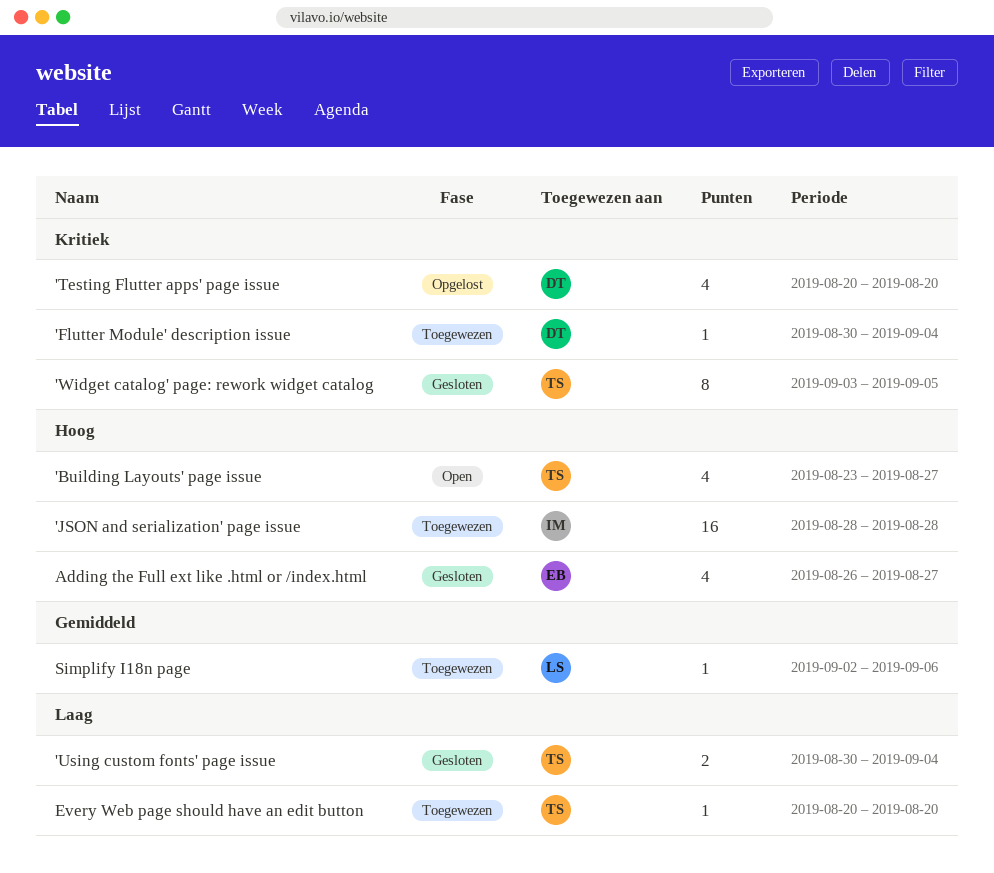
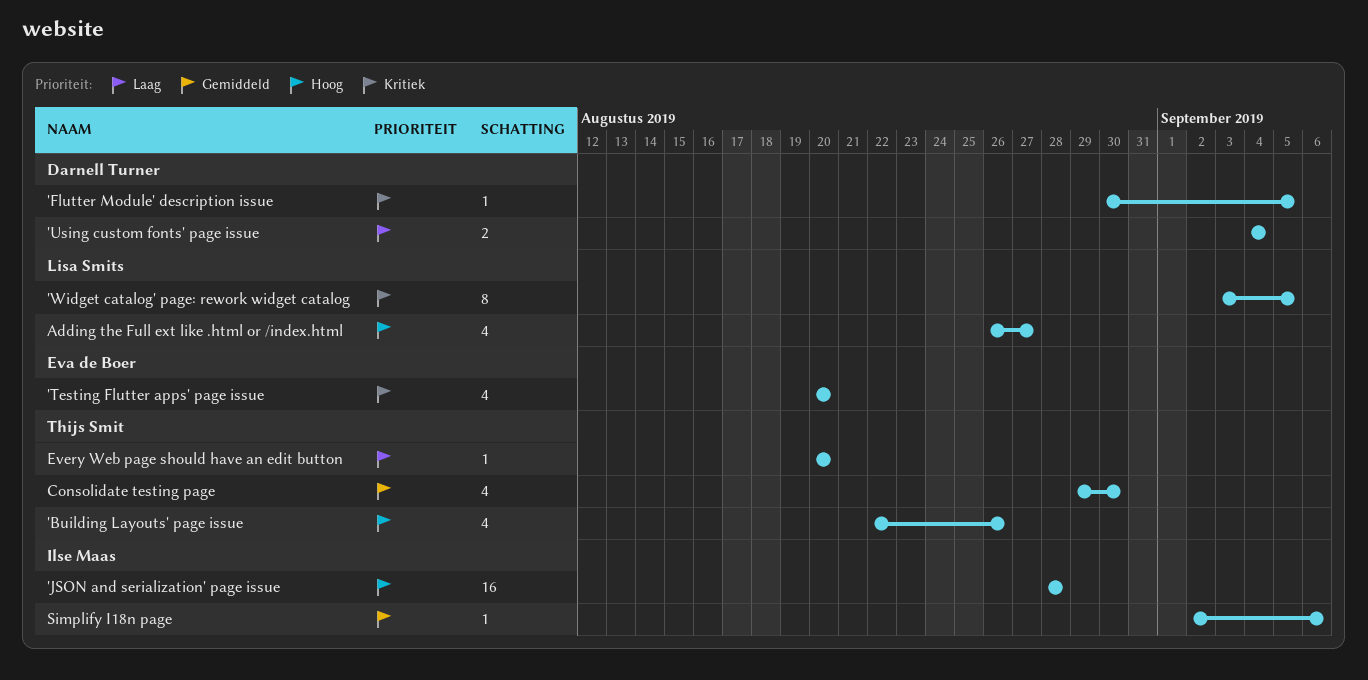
'Building Layouts' page issue, start: Aug 23 -> Aug 22
'Building Layouts' page issue, due: Aug 27 -> Aug 26
'Flutter Module' description issue, due: Sep 4 -> Sep 5
'Testing Flutter apps' page issue, owner: Darnell Turner -> Eva de Boer
'Using custom fonts' page issue, owner: Thijs Smit -> Darnell Turner
'Using custom fonts' page issue, start: Aug 30 -> Sep 4
'Widget catalog' page: rework widget catalog, owner: Thijs Smit -> Lisa Smits
Adding the Full ext like .html or /index.html, owner: Eva de Boer -> Lisa Smits
Consolidate testing page: none -> present
Simplify I18n page, owner: Lisa Smits -> Ilse Maas

